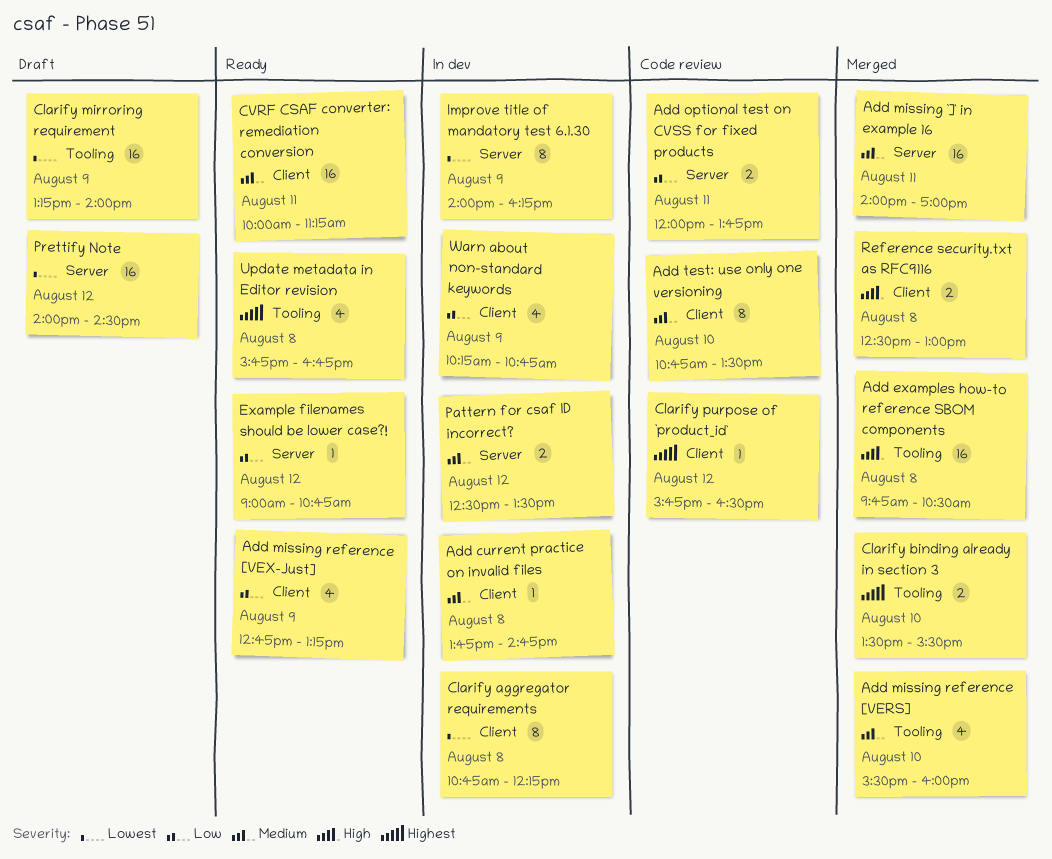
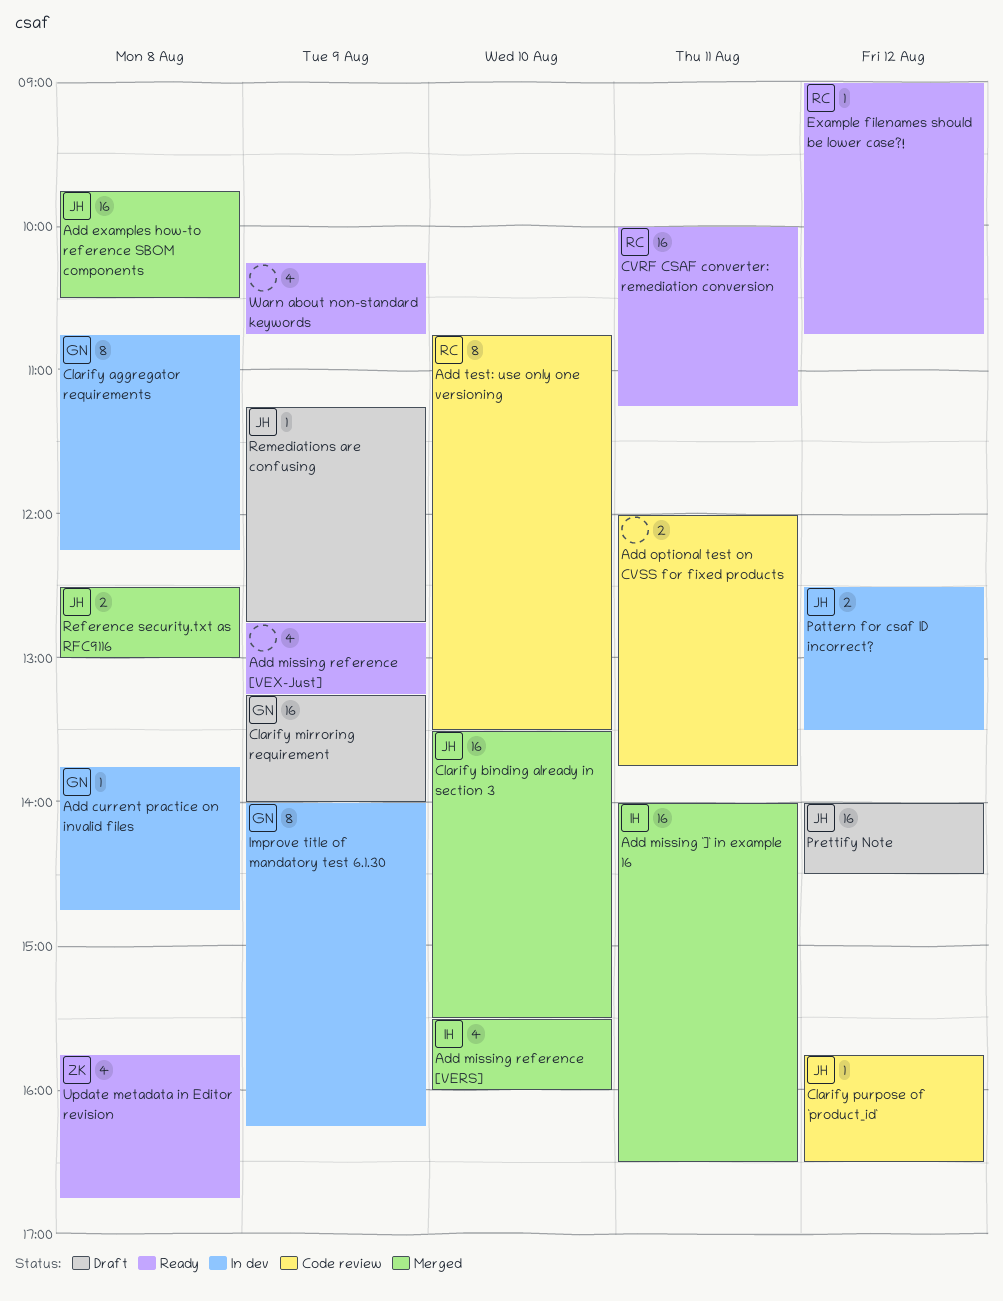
Add missing `]` in example 16, ends: 17:00 -> 16:30
Clarify binding already in section 3, estimate: 2 -> 16
Remediations are confusing: none -> present
Warn about non-standard keywords, status: In dev -> Ready

